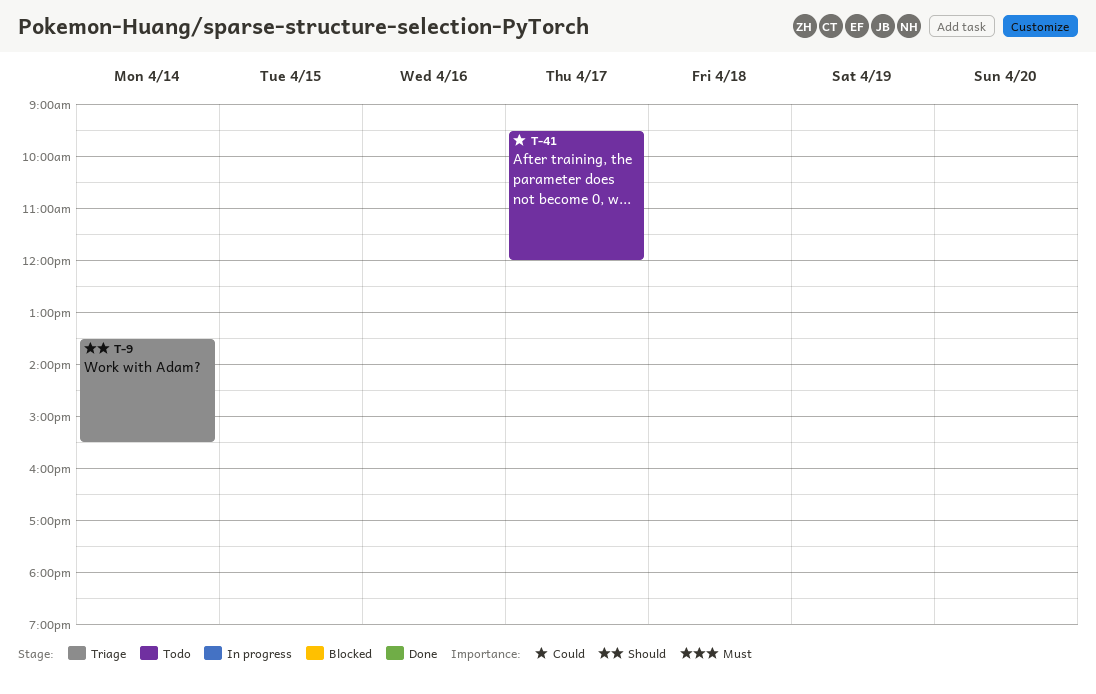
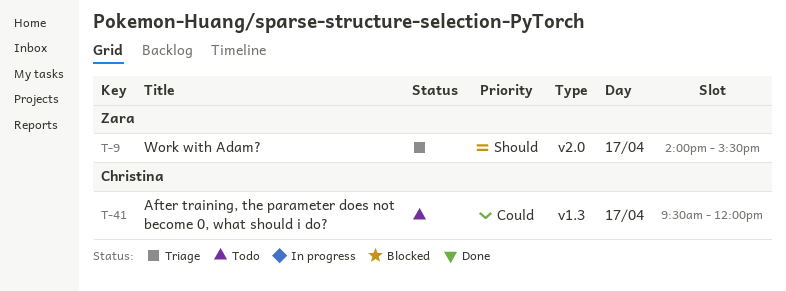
T-9, day: Apr 14 -> Apr 17
T-9, begins: 13:30 -> 14:00

